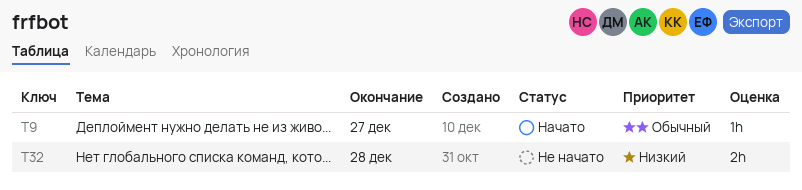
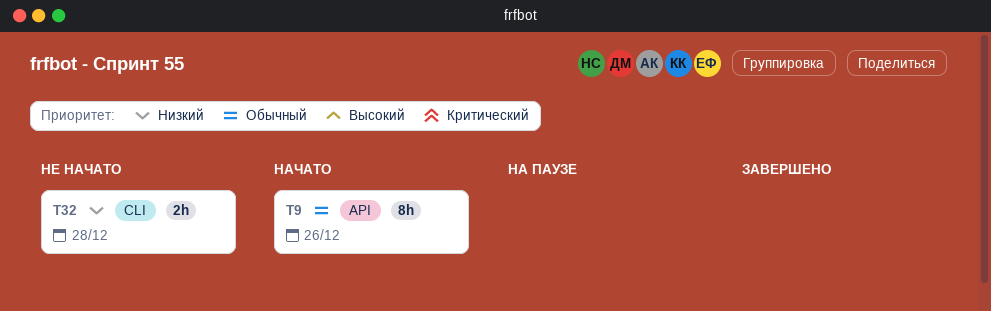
T9, estimate: 1h -> 8h
T9, due: Dec 27 -> Dec 26

